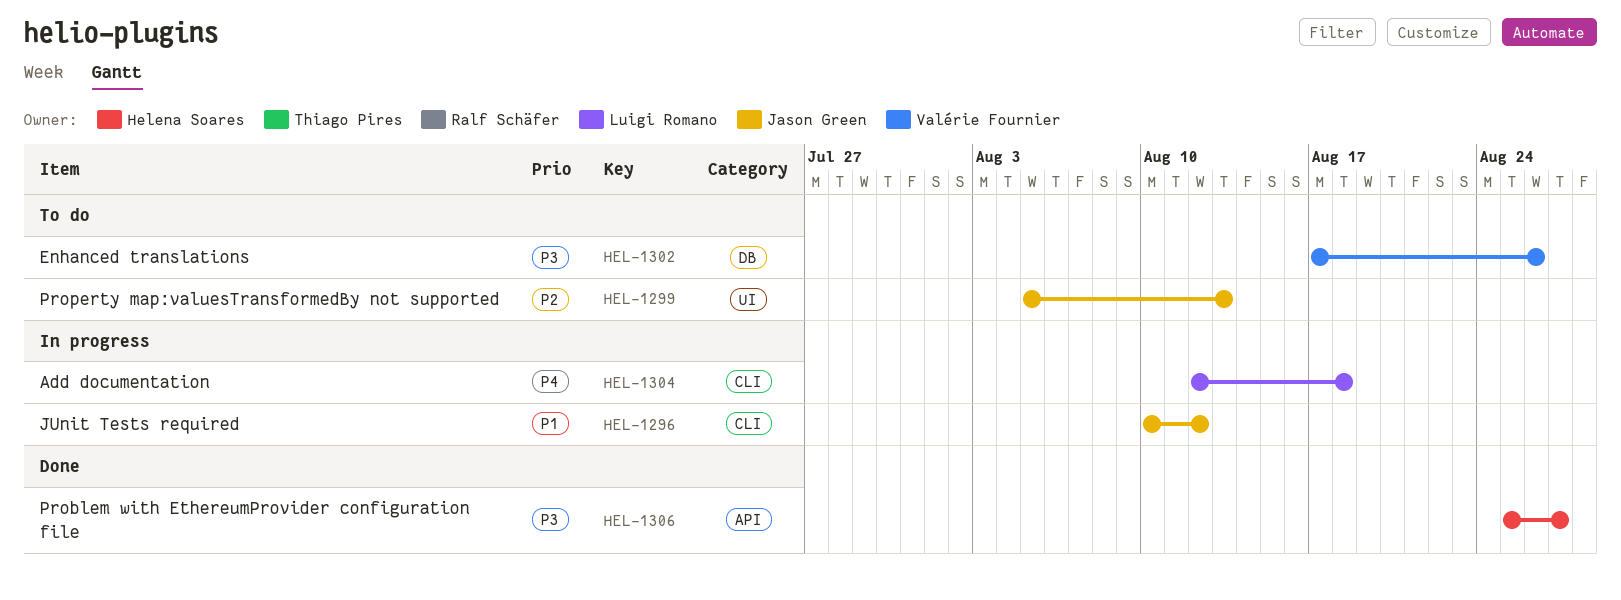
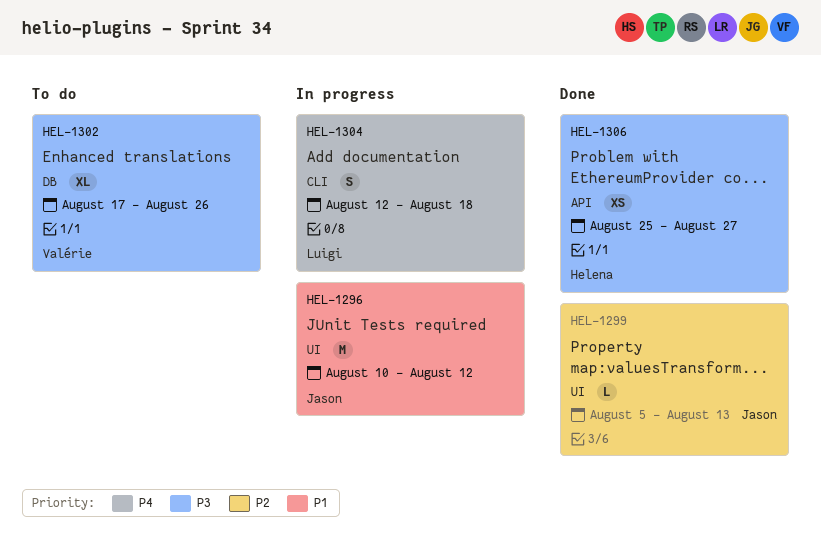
HEL-1296, label: CLI -> UI
HEL-1299, status: To do -> Done

